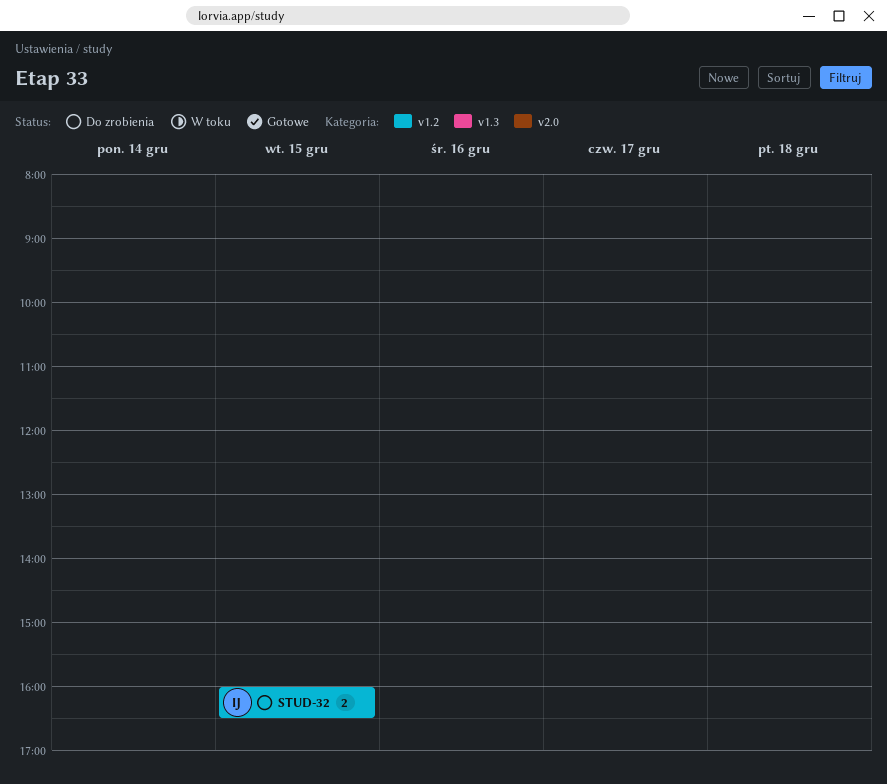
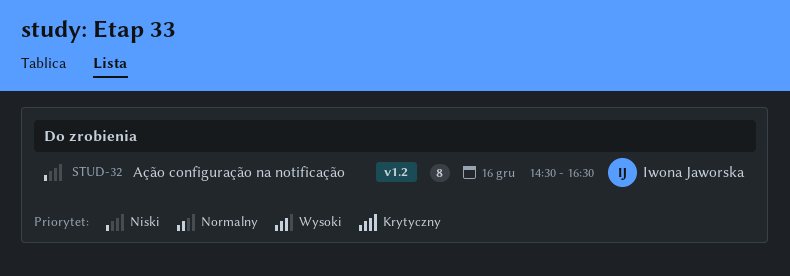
STUD-32, estimate: 2 -> 8
STUD-32, day: Dec 15 -> Dec 16
STUD-32, begins: 16:00 -> 14:30

